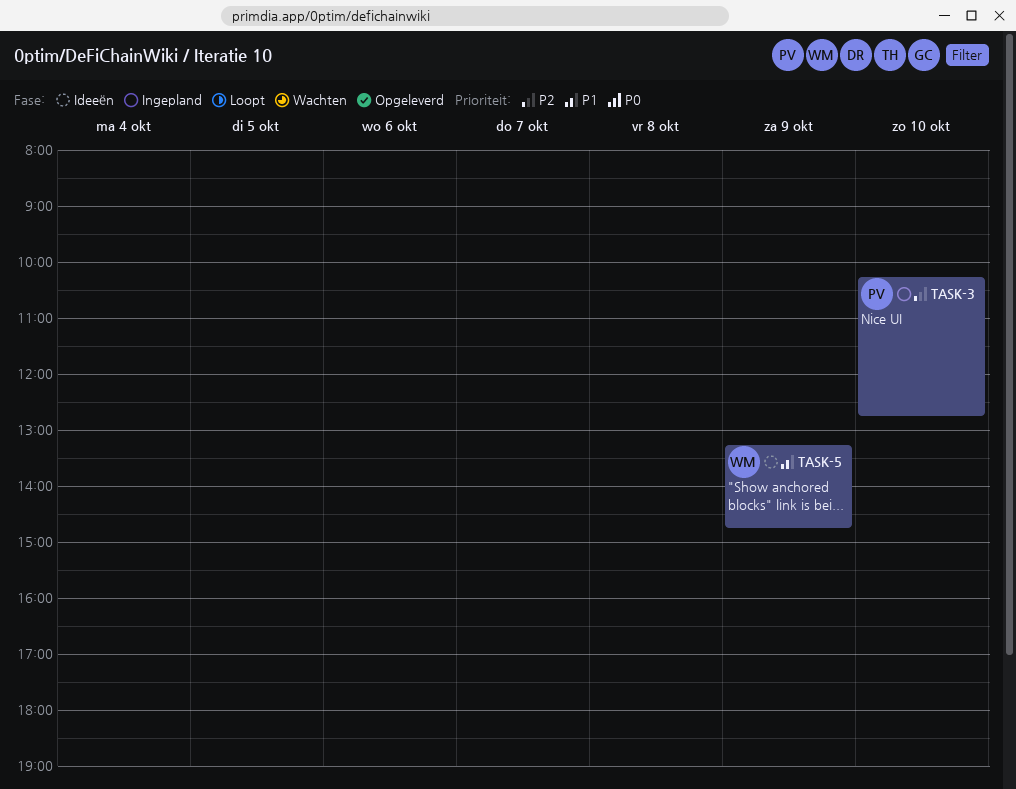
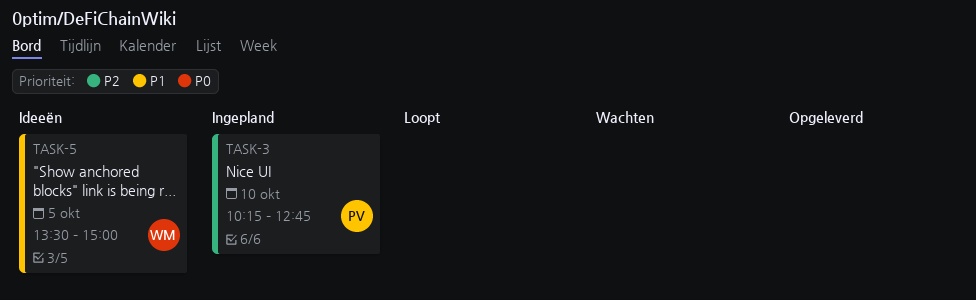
TASK-5, day: Oct 9 -> Oct 5
TASK-5, begins: 13:15 -> 13:30
TASK-5, ends: 14:45 -> 15:00

